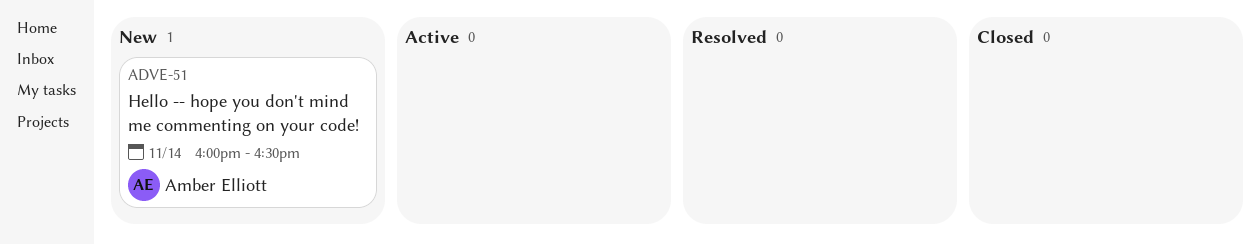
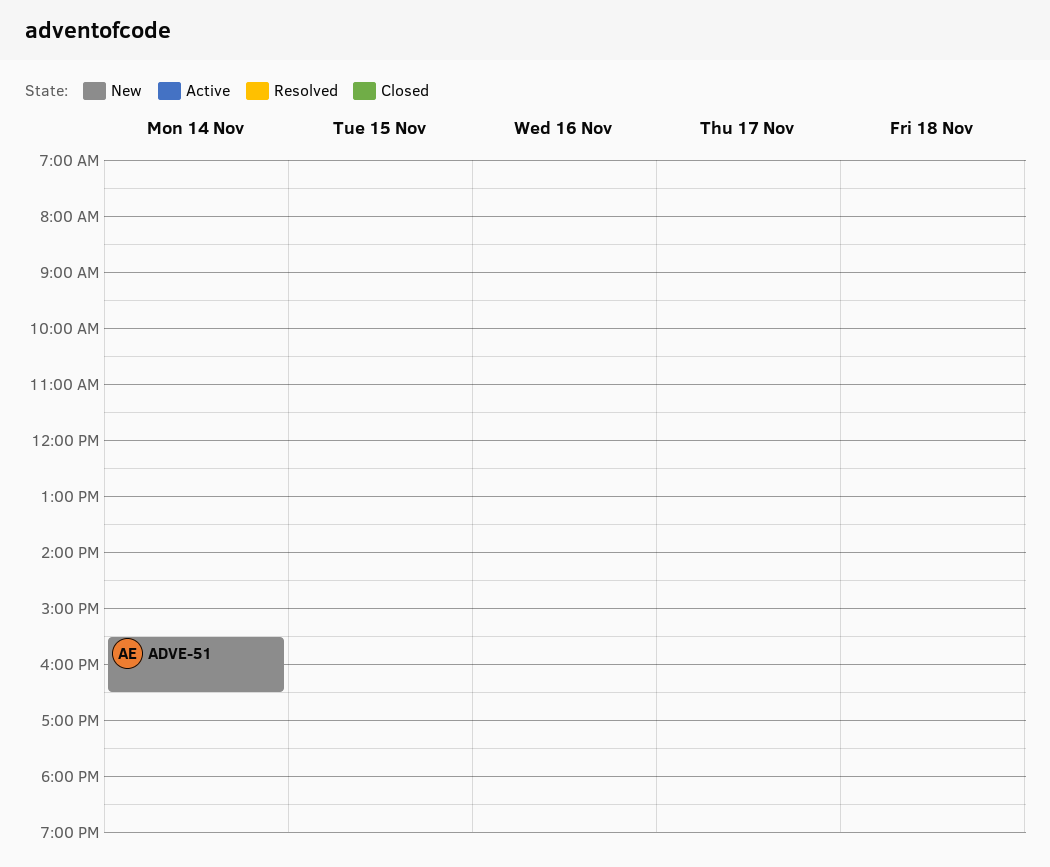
ADVE-51, begins: 16:00 -> 15:30

